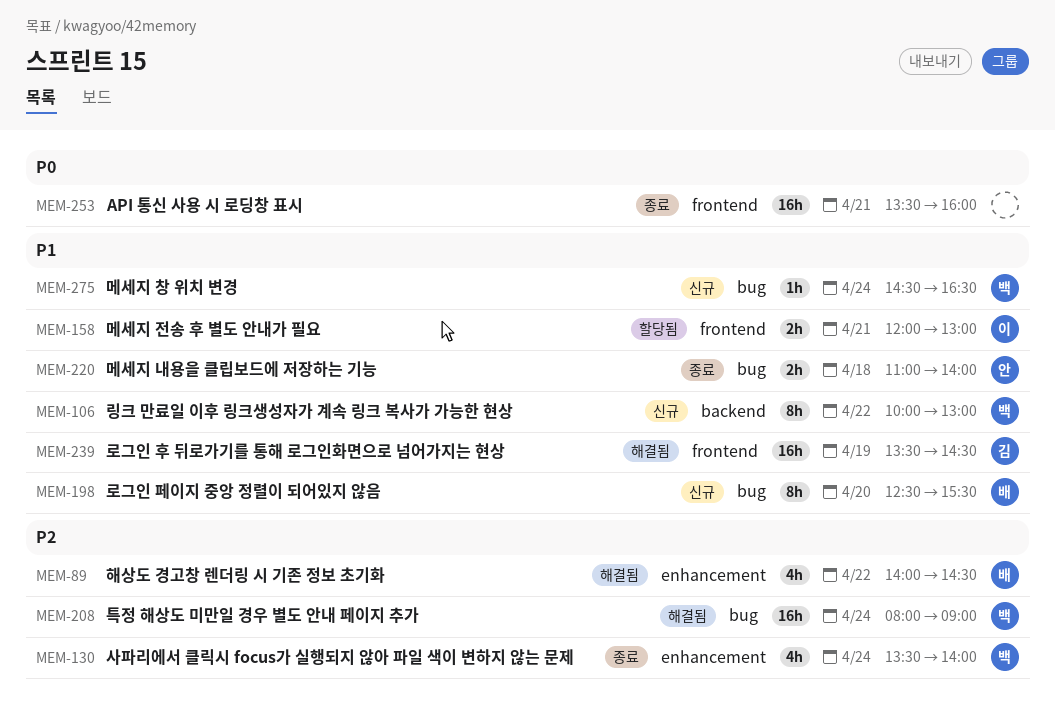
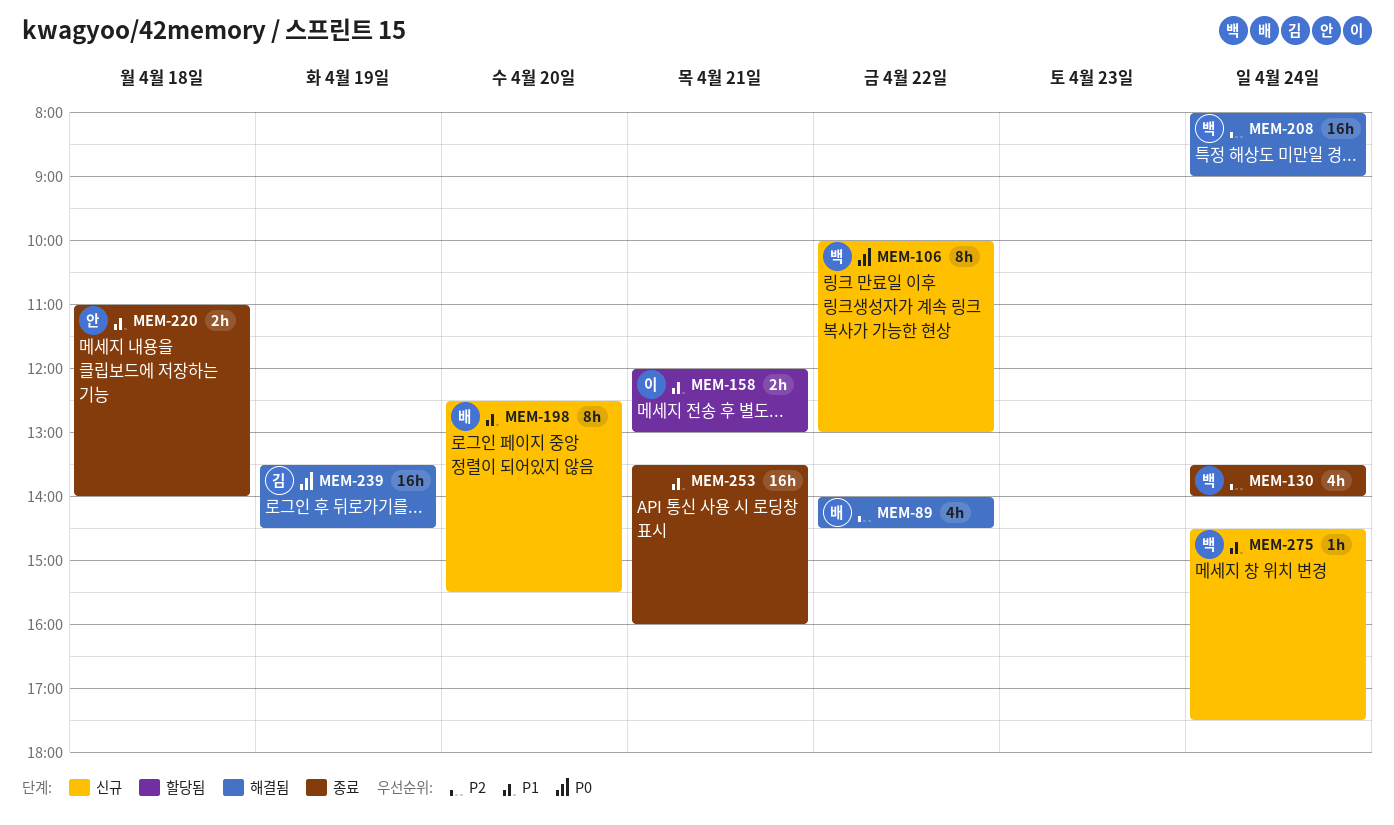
MEM-106, priority: P1 -> P0
MEM-239, priority: P1 -> P0
MEM-253, priority: P0 -> P1
MEM-275, ends: 16:30 -> 17:30

